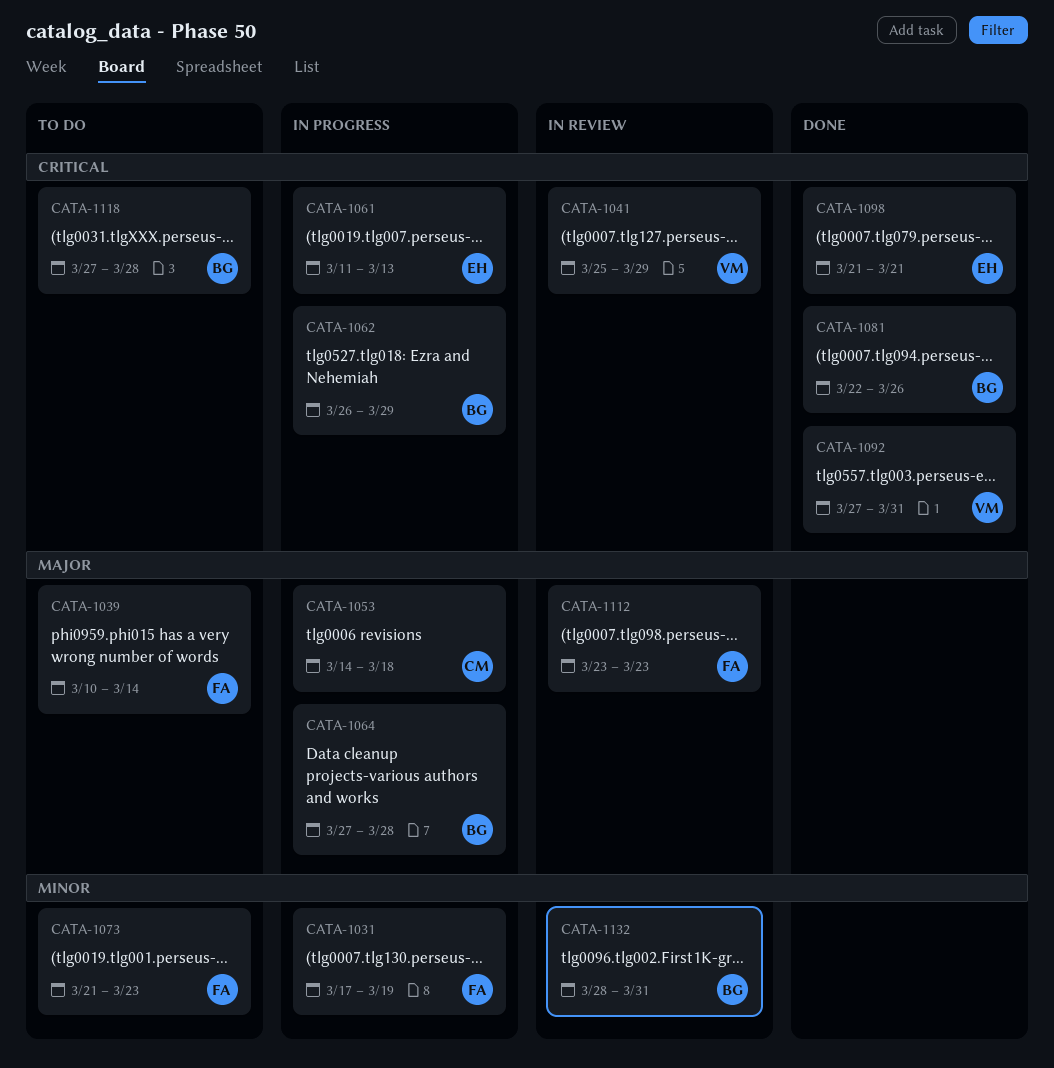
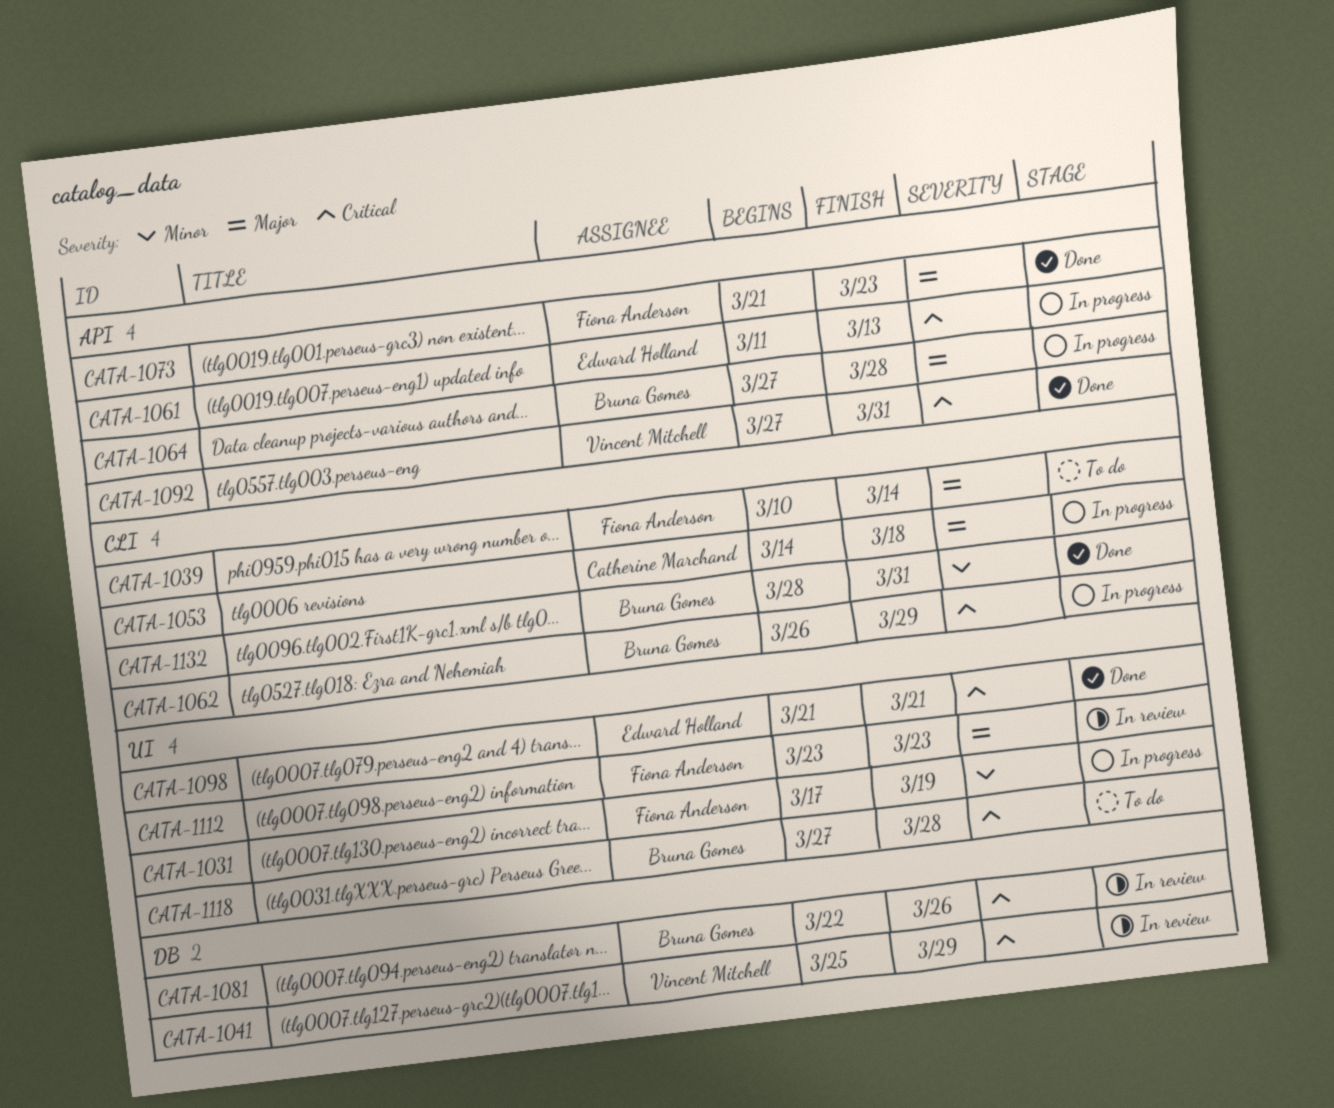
CATA-1073, status: To do -> Done
CATA-1073, priority: Minor -> Major
CATA-1081, status: Done -> In review
CATA-1132, status: In review -> Done

